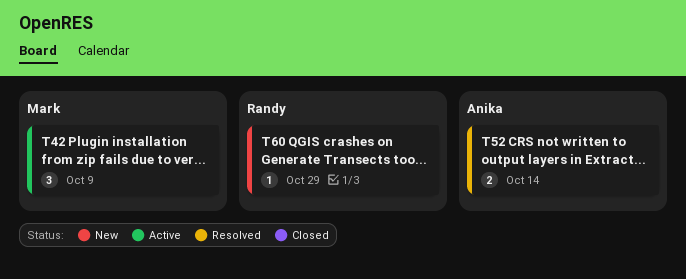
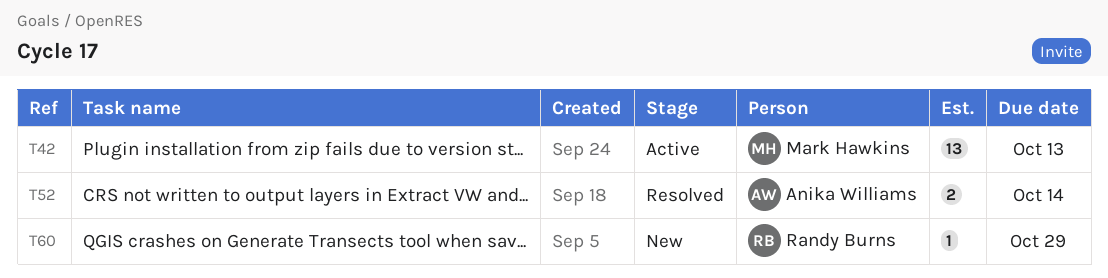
T42, estimate: 3 -> 13
T42, due: Oct 9 -> Oct 13

